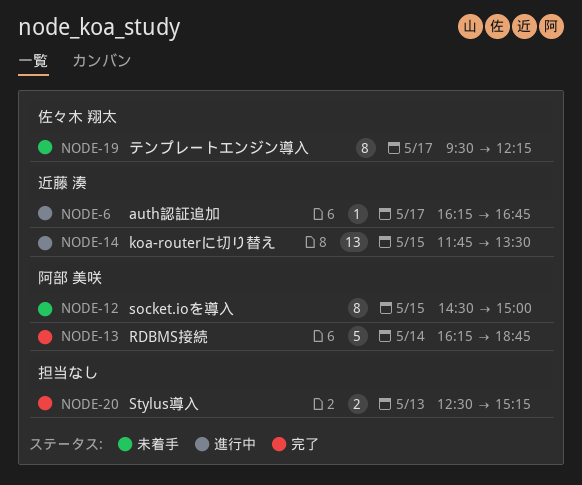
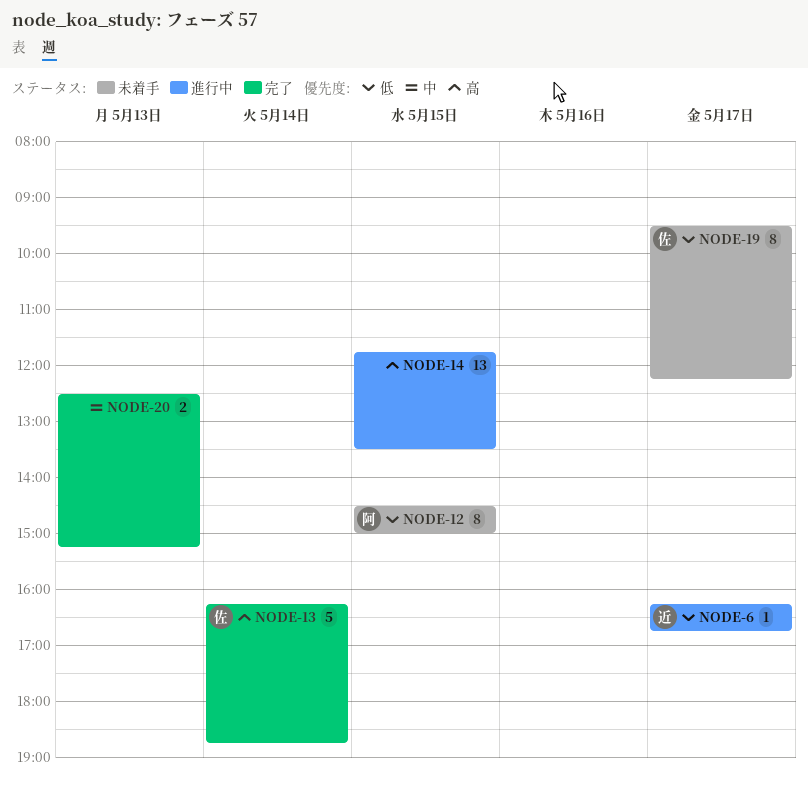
NODE-13, owner: 阿部 美咲 -> 佐々木 翔太
NODE-14, owner: 近藤 湊 -> none

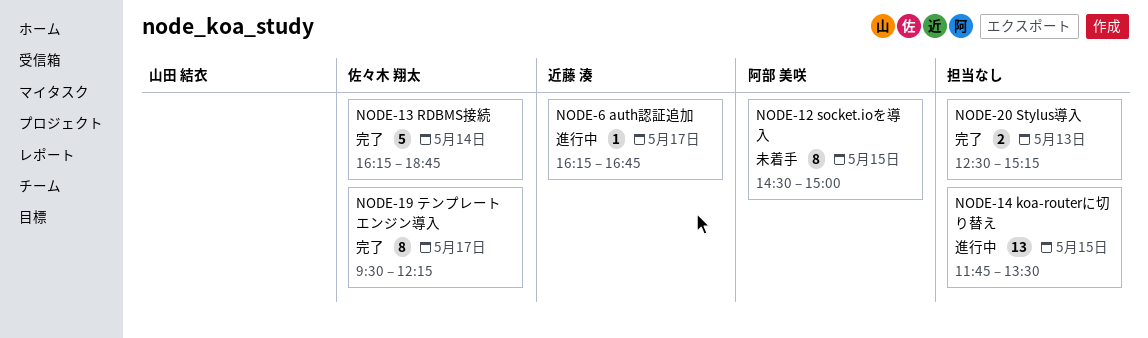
NODE-19, status: 未着手 -> 完了

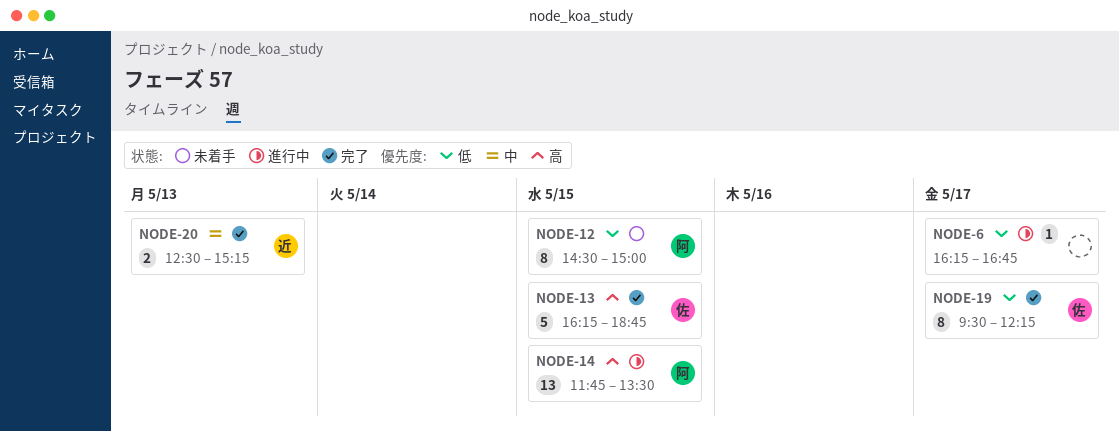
NODE-6, owner: 近藤 湊 -> none
NODE-13, day: May 14 -> May 15
NODE-14, owner: none -> 阿部 美咲
NODE-20, owner: none -> 近藤 湊

